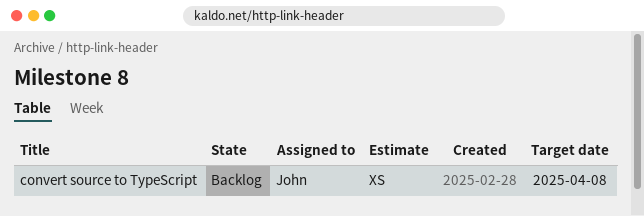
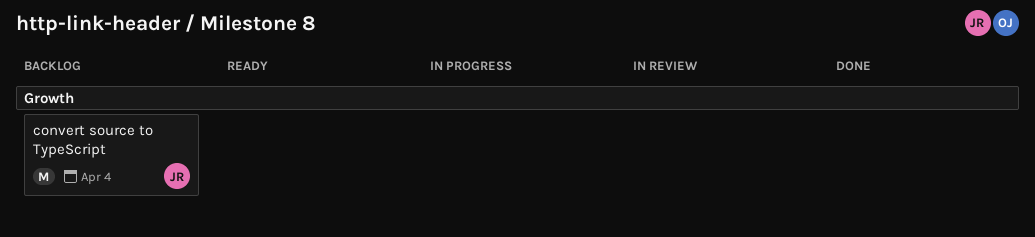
convert source to TypeScript, estimate: XS -> M
convert source to TypeScript, due: Apr 8 -> Apr 4

